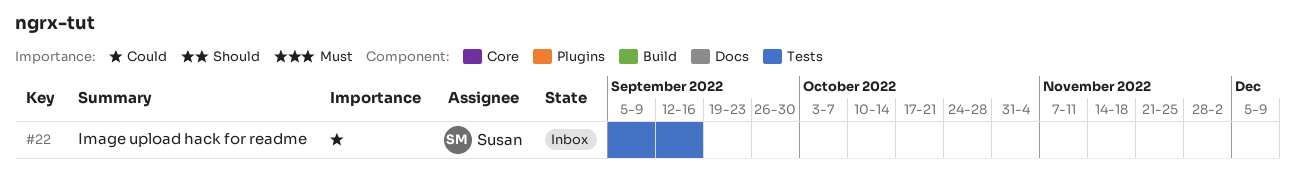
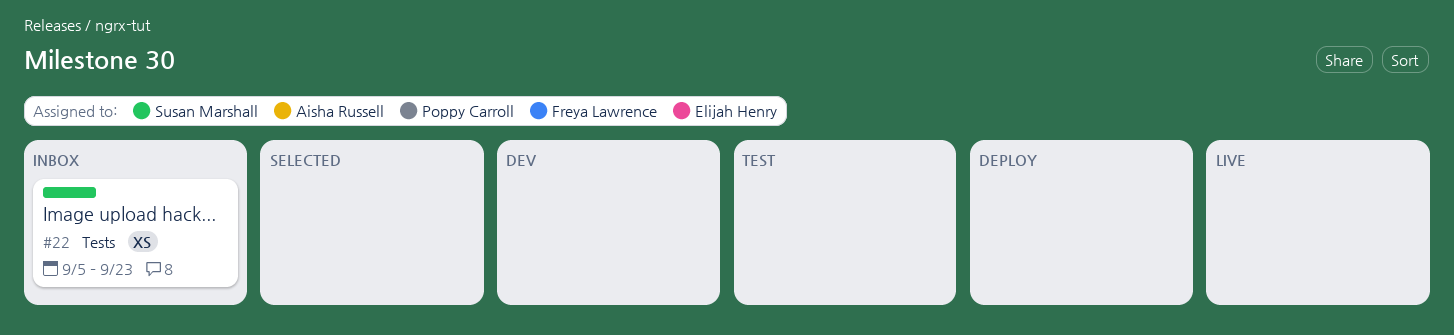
#22, due: Sep 16 -> Sep 23

